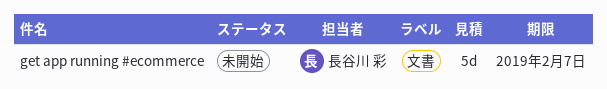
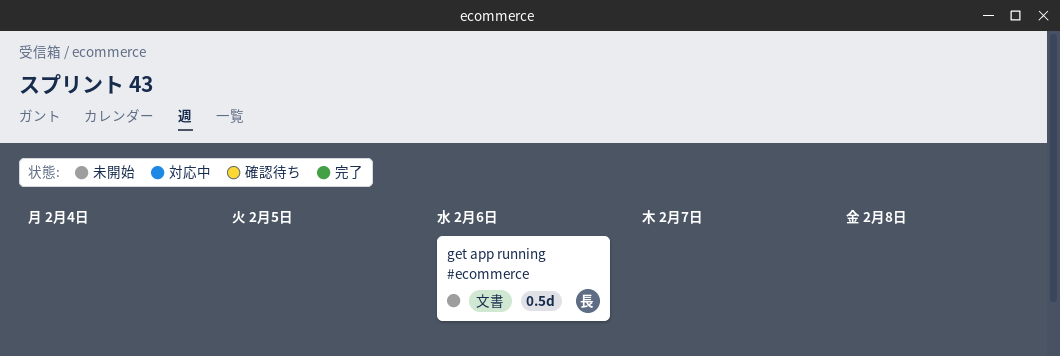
get app running #ecommerce, estimate: 5d -> 0.5d
get app running #ecommerce, due: Feb 7 -> Feb 6

